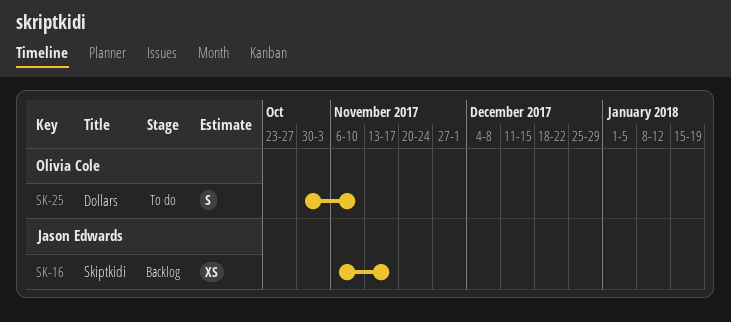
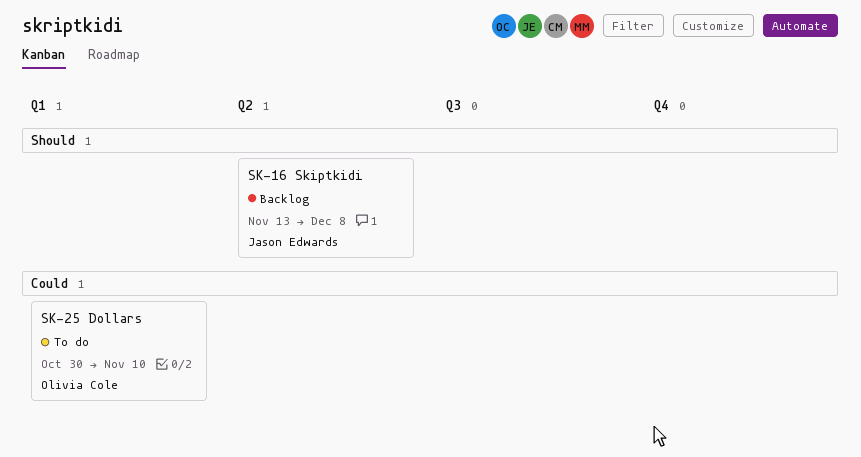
SK-16, start: Nov 6 -> Nov 13
SK-16, due: Nov 17 -> Dec 8

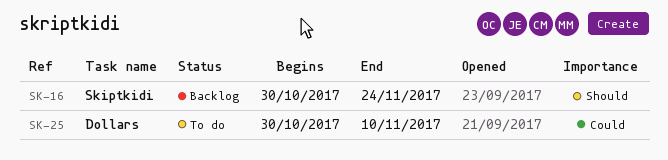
SK-16, start: Nov 13 -> Oct 30
SK-16, due: Dec 8 -> Nov 24

